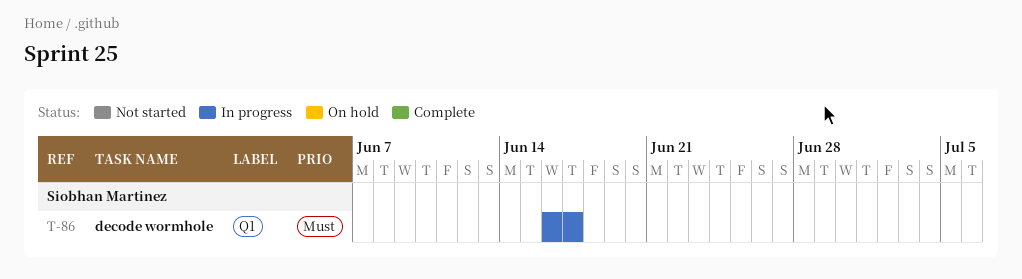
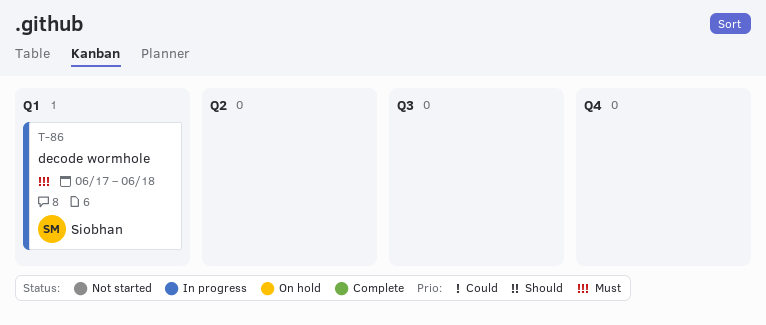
T-86, start: Jun 16 -> Jun 17
T-86, due: Jun 17 -> Jun 18

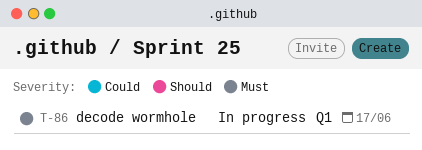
T-86, due: Jun 18 -> Jun 17

